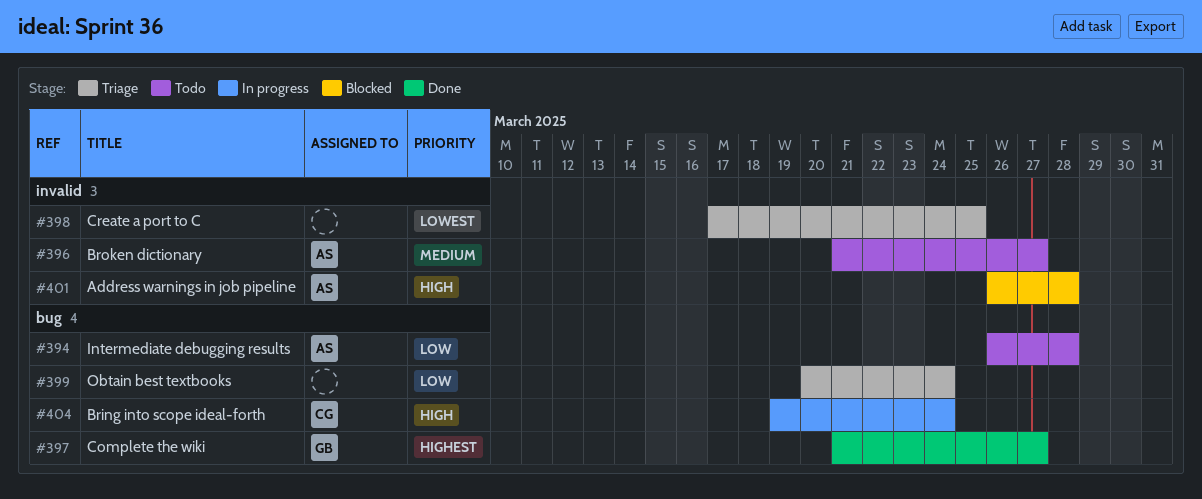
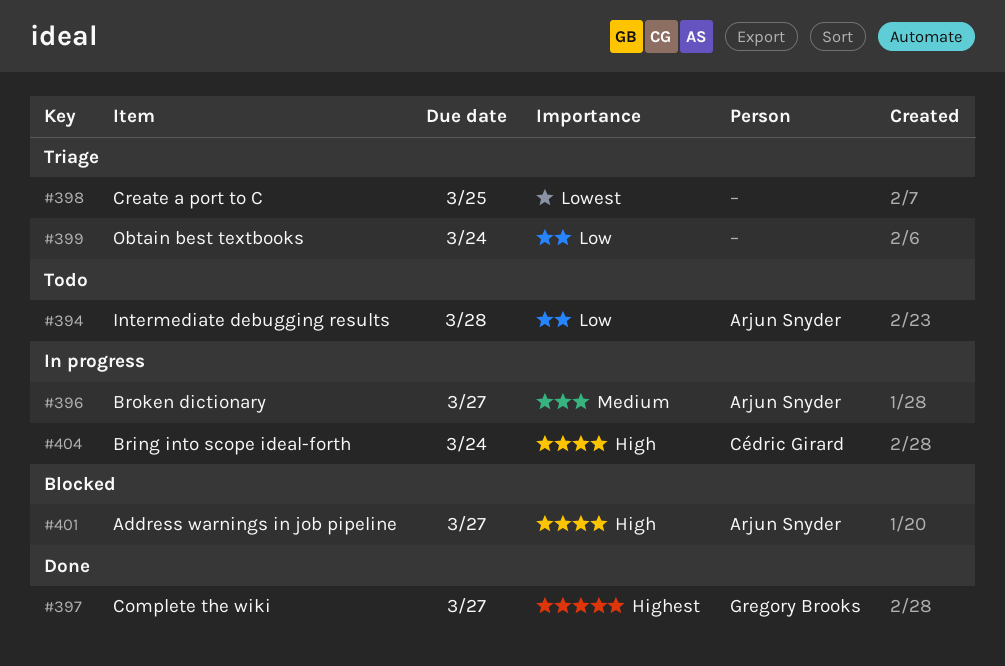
#396, status: Todo -> In progress
#401, due: Mar 28 -> Mar 27

